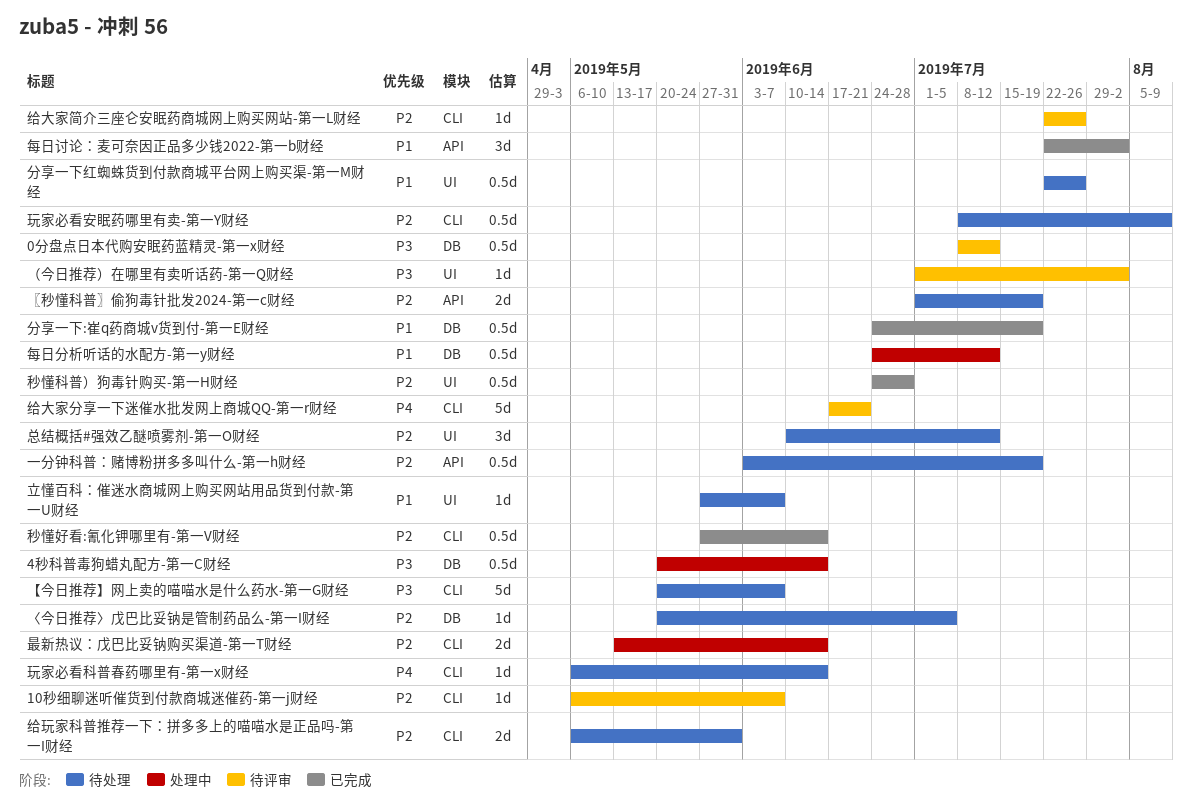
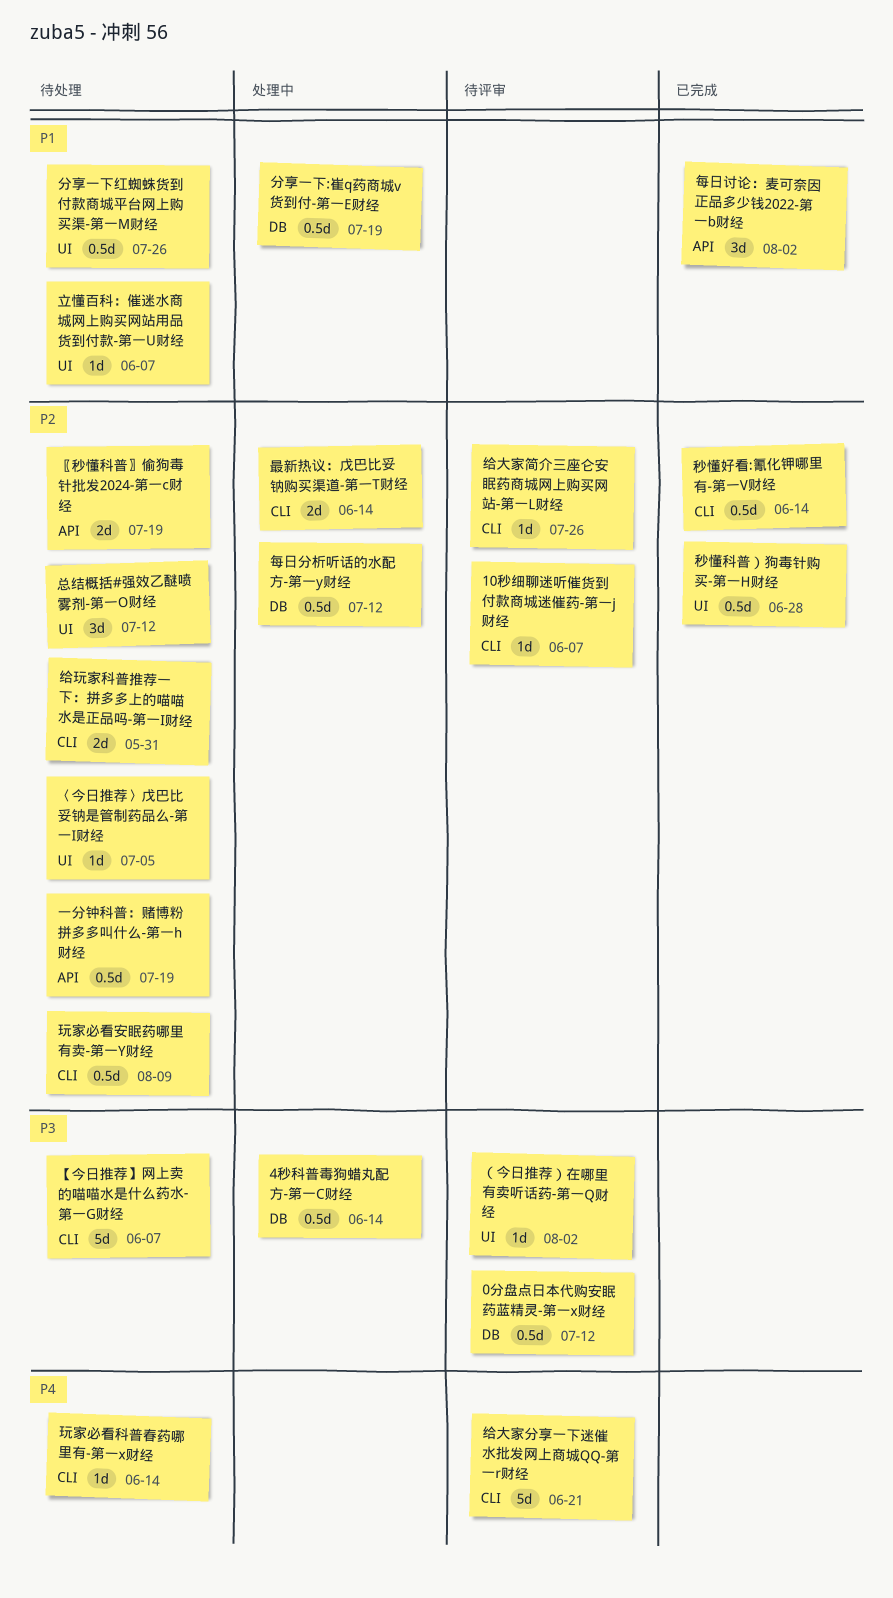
〈今日推荐〉戊巴比妥钠是管制药品么-第一I财经, label: DB -> UI
分享一下:崔q药商城v货到付-第一E财经, status: 已完成 -> 处理中
每日分析听话的水配方-第一y财经, priority: P1 -> P2

